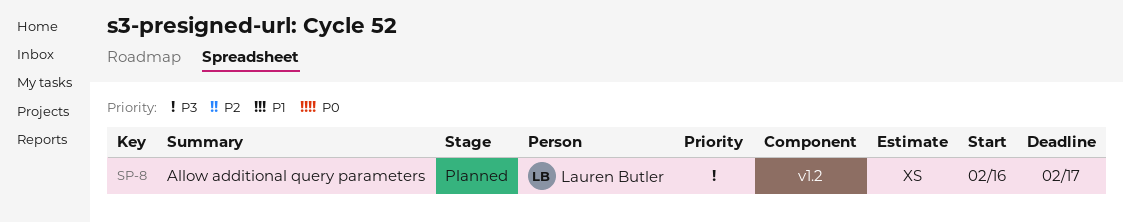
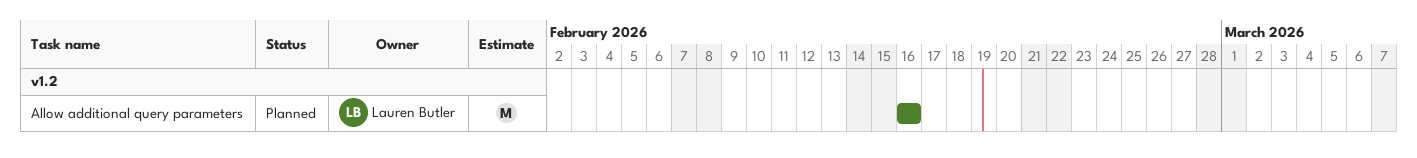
Allow additional query parameters, estimate: XS -> M
Allow additional query parameters, due: Feb 17 -> Feb 16

